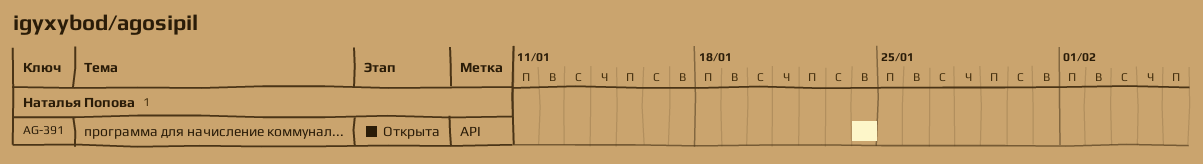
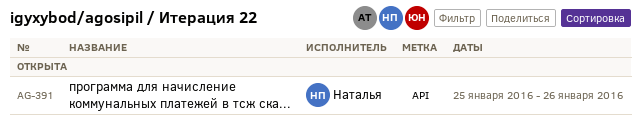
AG-391, start: Jan 24 -> Jan 25
AG-391, due: Jan 24 -> Jan 26

